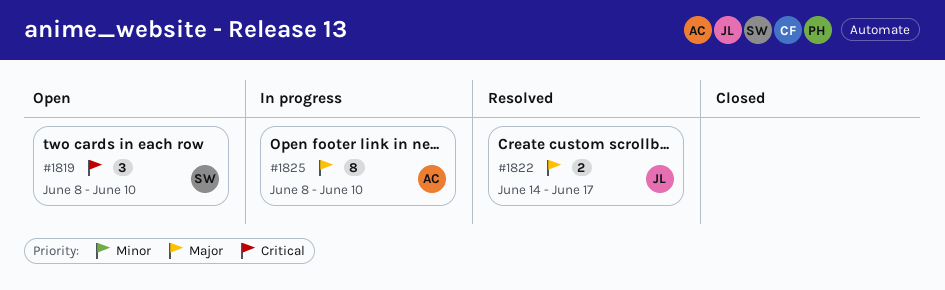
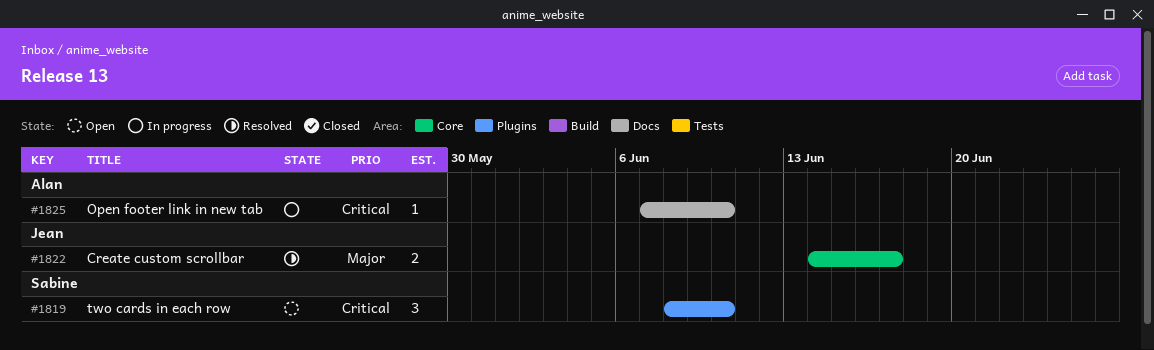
#1825, priority: Major -> Critical
#1825, estimate: 8 -> 1
#1825, start: Jun 8 -> Jun 7

